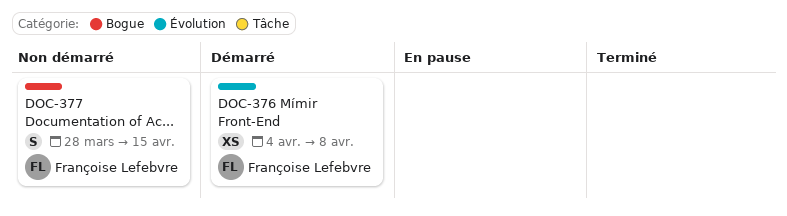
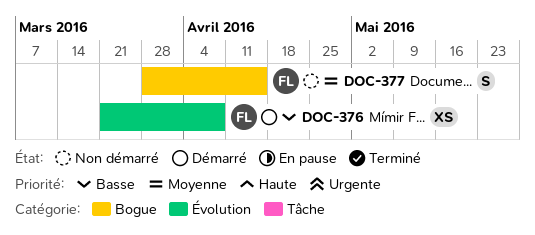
DOC-376, start: Apr 4 -> Mar 21

